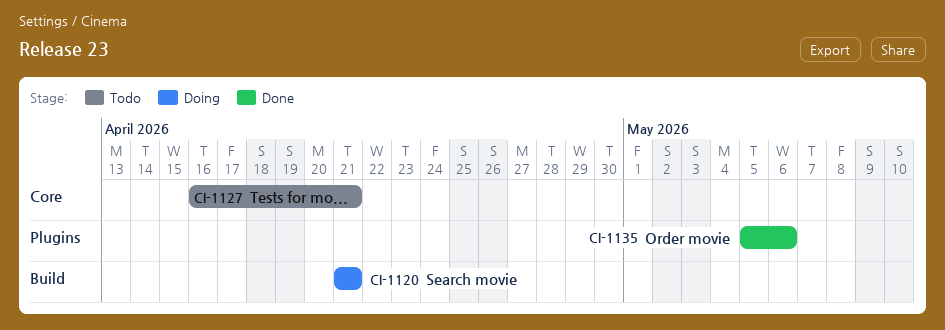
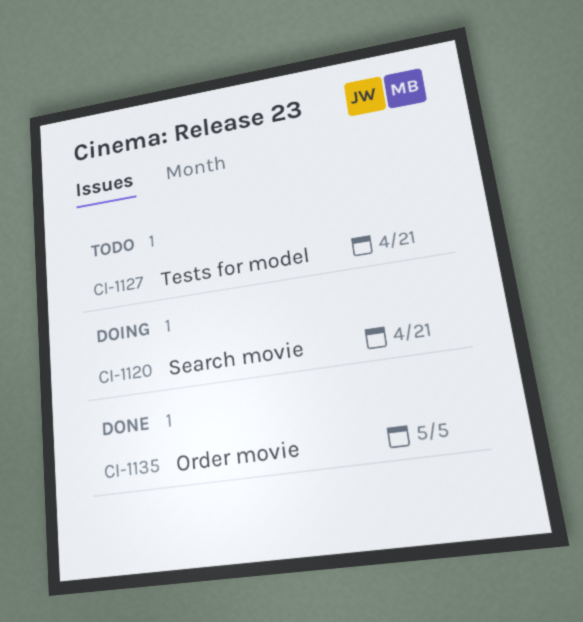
CI-1135, due: May 6 -> May 5

